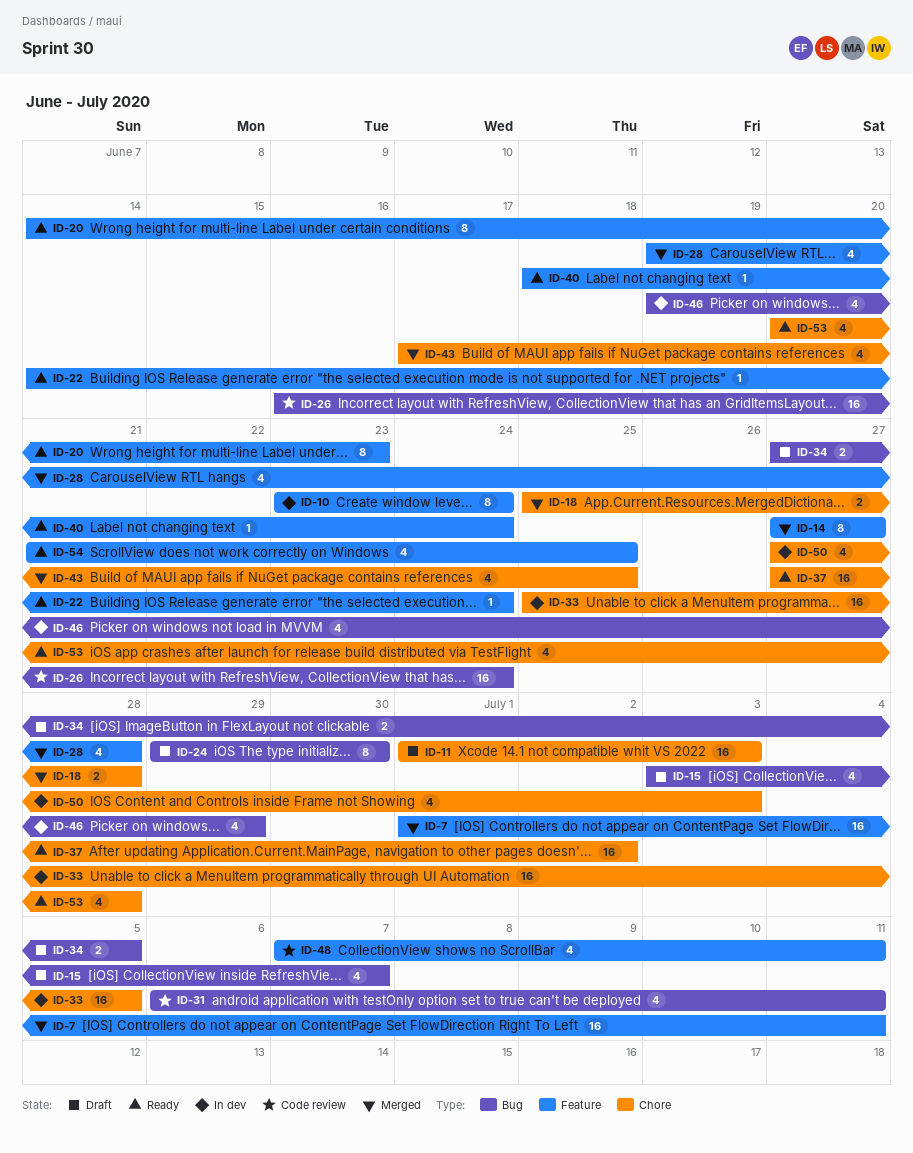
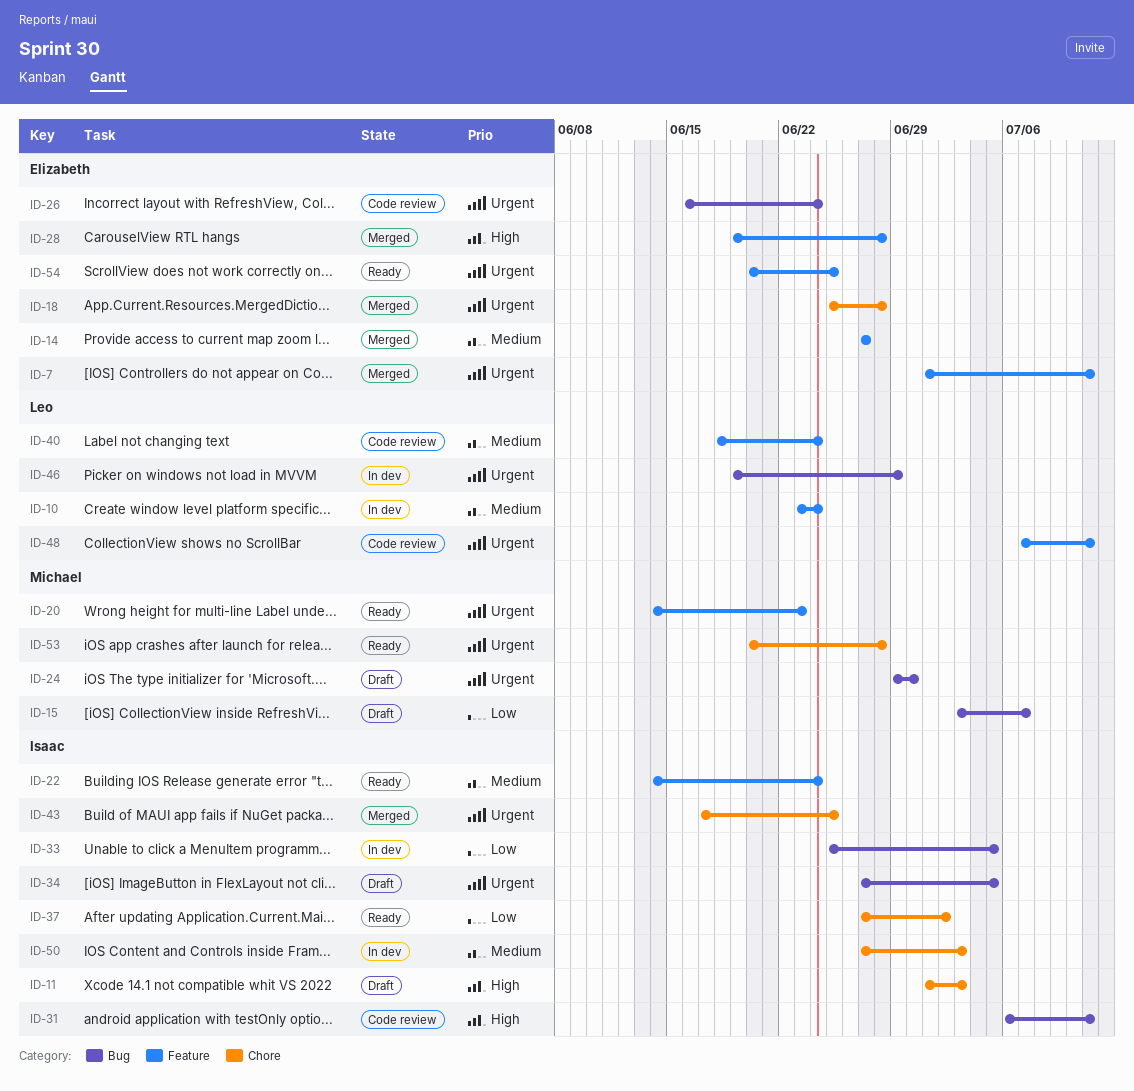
ID-33, label: Chore -> Bug
ID-40, status: Ready -> Code review
ID-54, start: Jun 21 -> Jun 20

